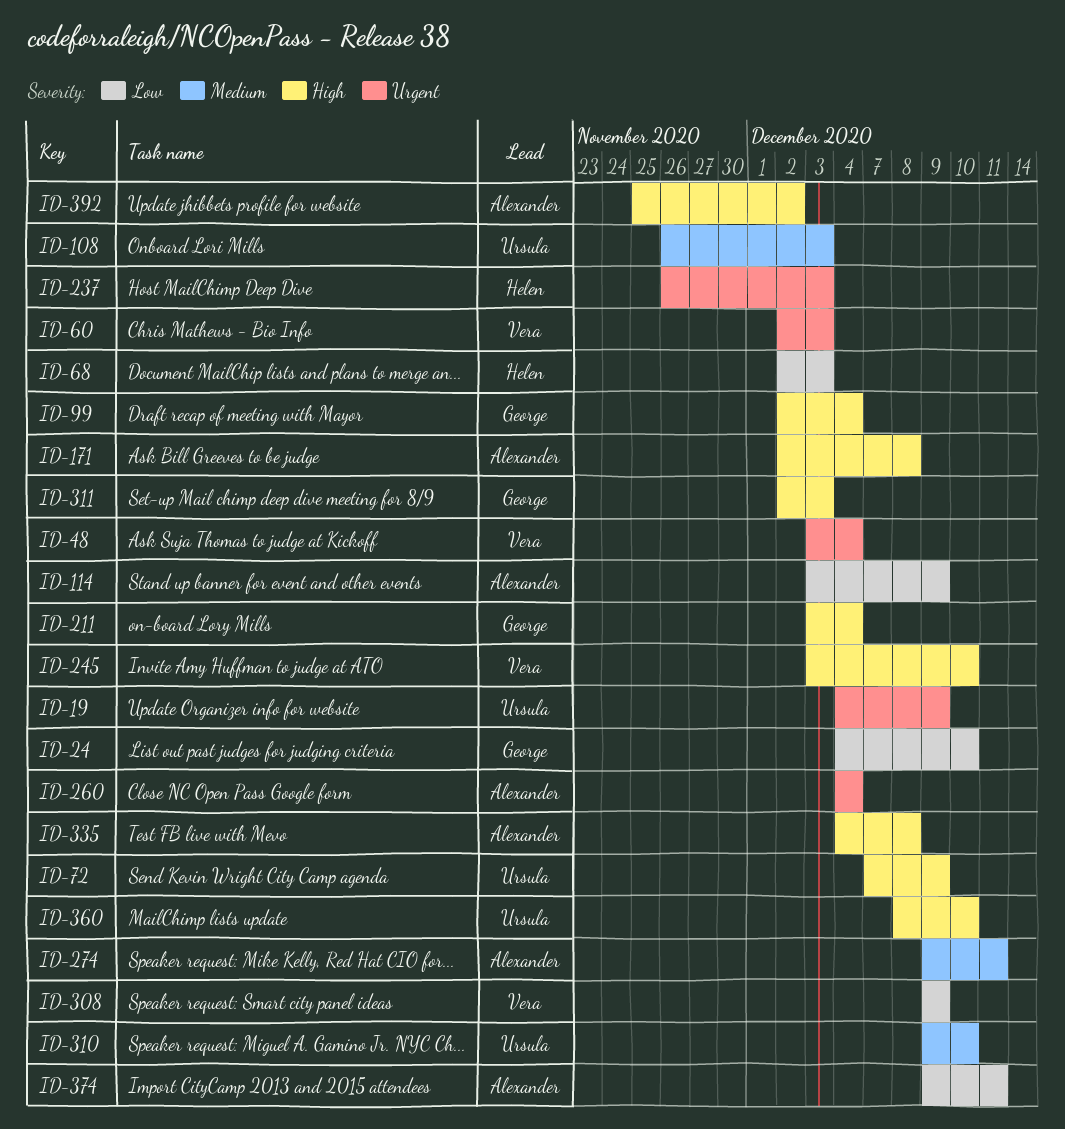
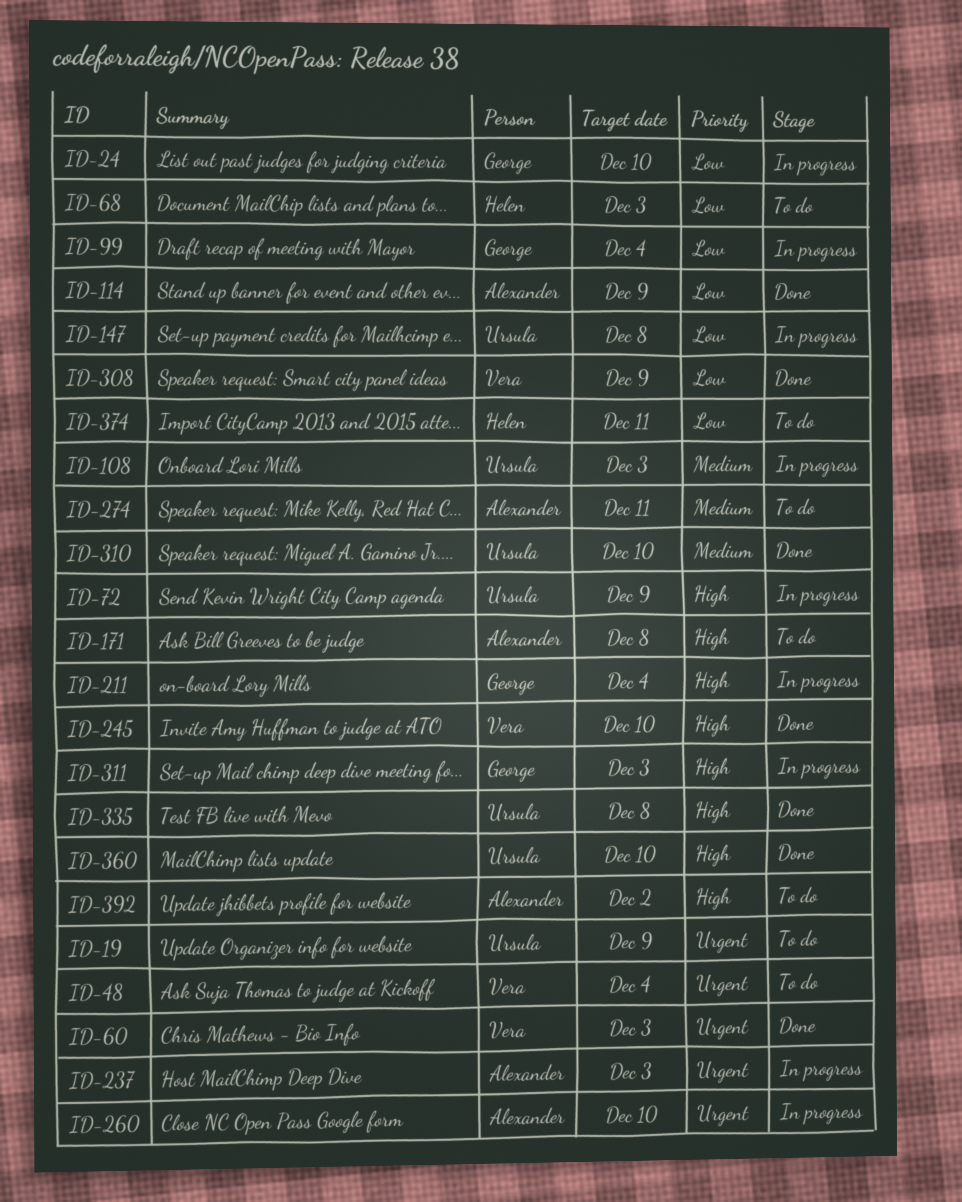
ID-99, priority: High -> Low
ID-147: none -> present
ID-237, owner: Helen -> Alexander
ID-260, due: Dec 4 -> Dec 10
ID-335, owner: Alexander -> Ursula
ID-374, owner: Alexander -> Helen

